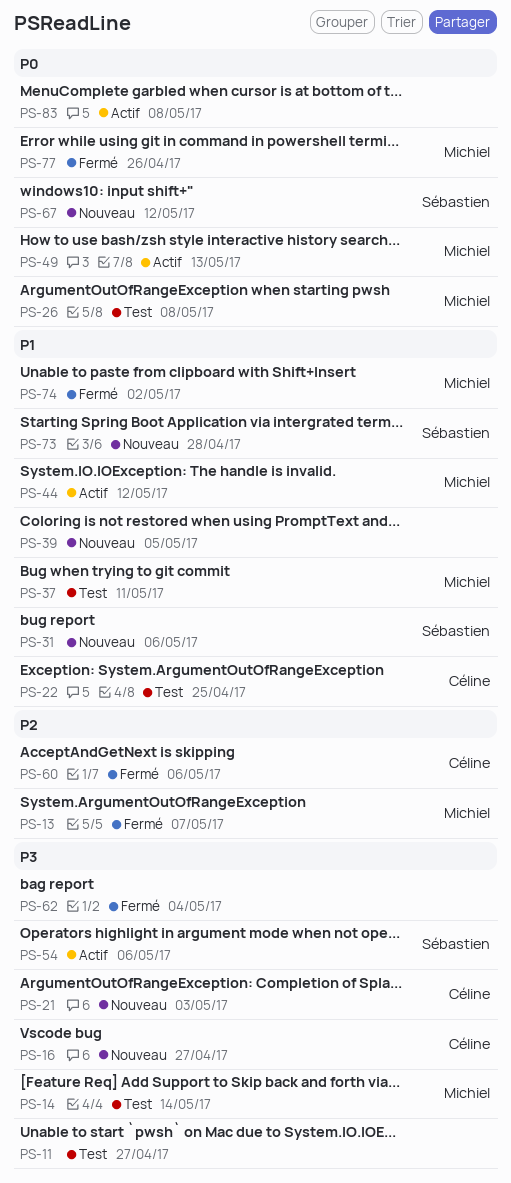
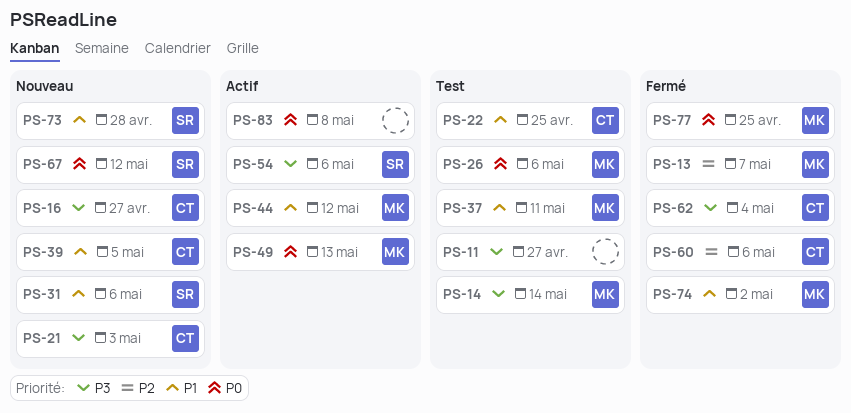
PS-26, due: May 8 -> May 6
PS-39, owner: none -> Céline
PS-62, owner: none -> Céline
PS-77, due: Apr 26 -> Apr 25

